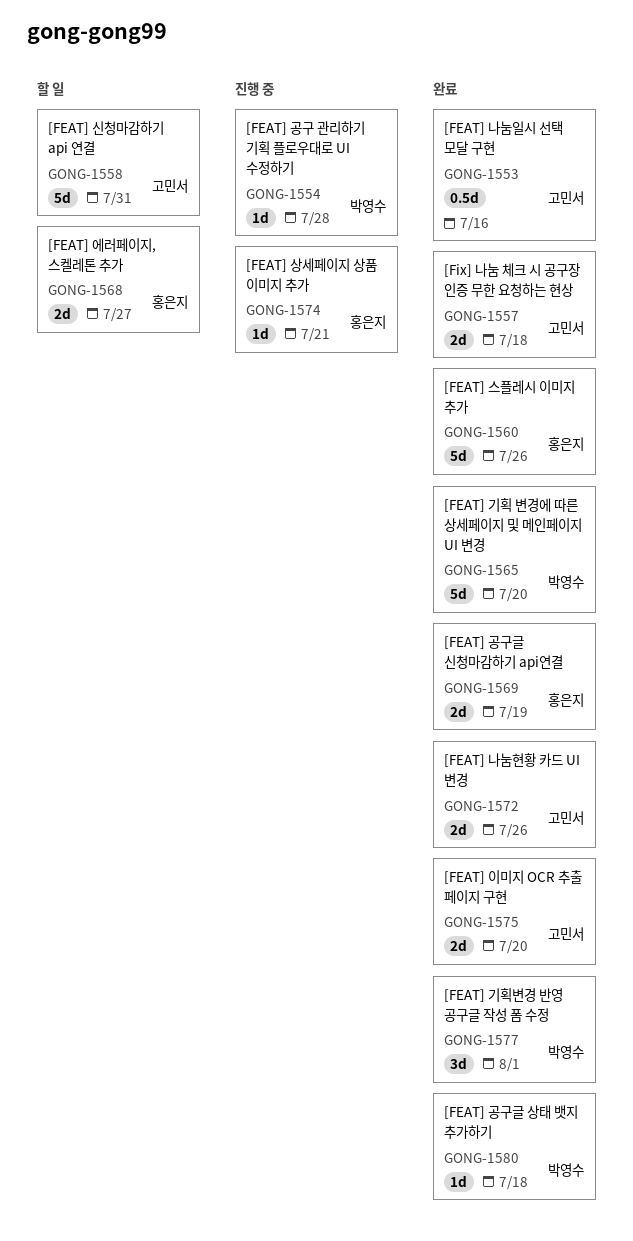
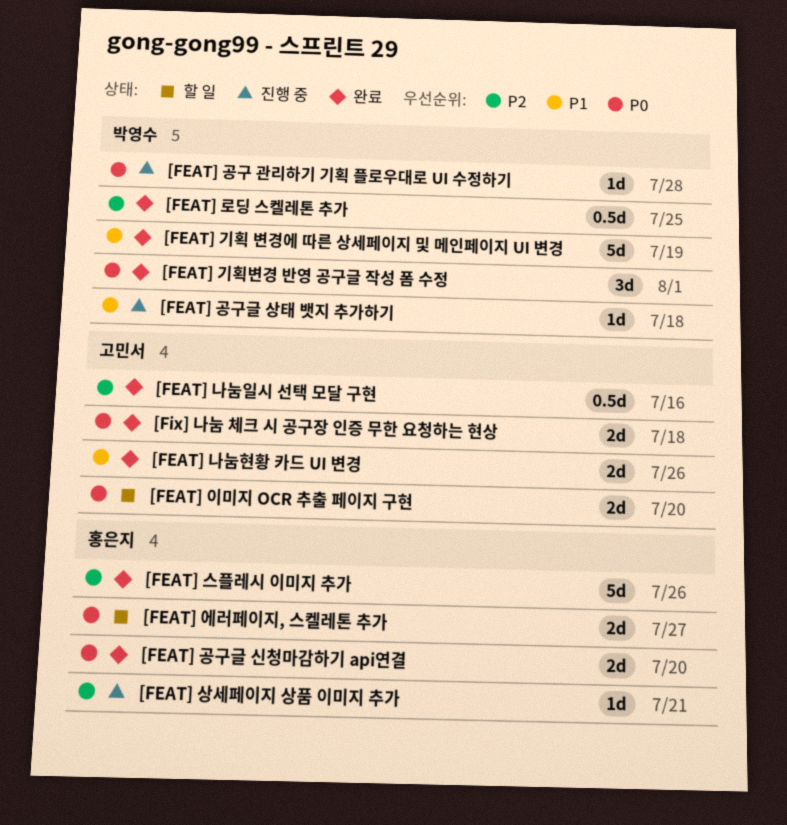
[FEAT] 공구글 상태 뱃지 추가하기, status: 완료 -> 진행 중
[FEAT] 공구글 신청마감하기 api연결, due: Jul 19 -> Jul 20
[FEAT] 기획 변경에 따른 상세페이지 및 메인페이지 UI 변경, due: Jul 20 -> Jul 19
[FEAT] 로딩 스켈레톤 추가: none -> present
[FEAT] 신청마감하기 api 연결: present -> none
[FEAT] 이미지 OCR 추출 페이지 구현, status: 완료 -> 할 일

